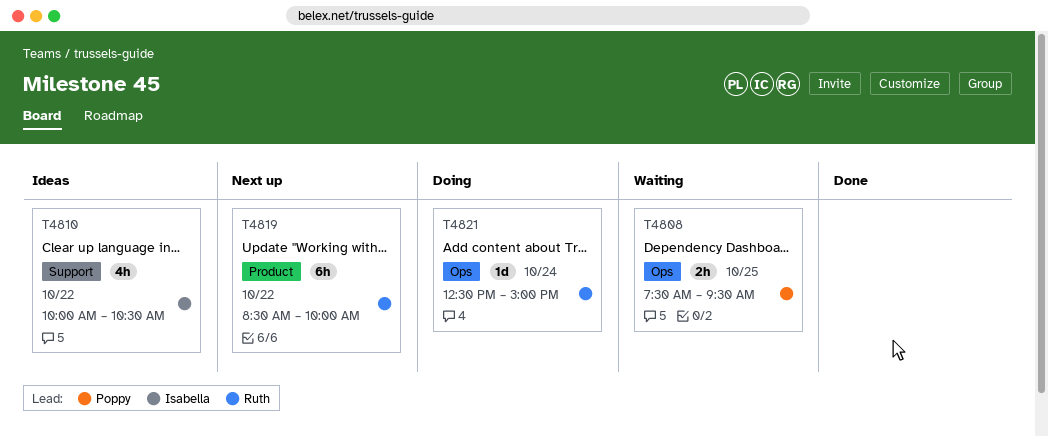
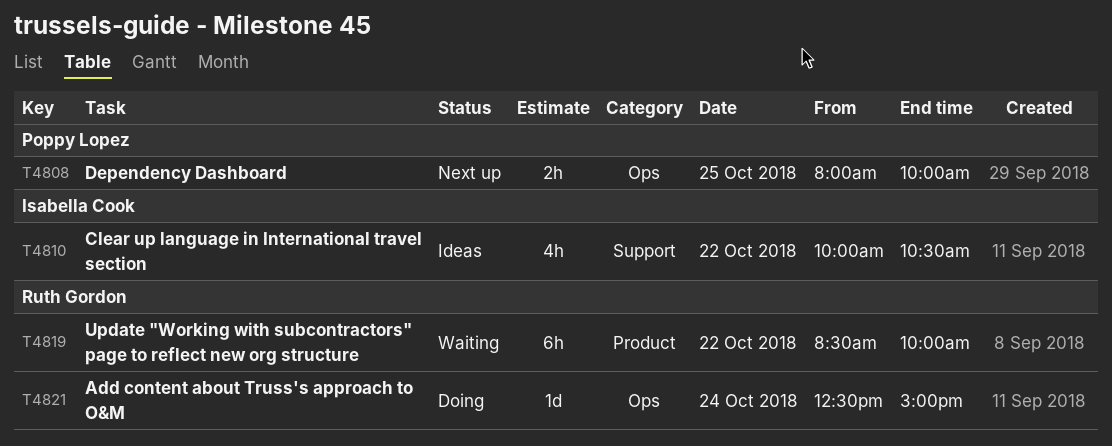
T4808, status: Waiting -> Next up
T4808, begins: 07:30 -> 08:00
T4808, ends: 09:30 -> 10:00
T4819, status: Next up -> Waiting

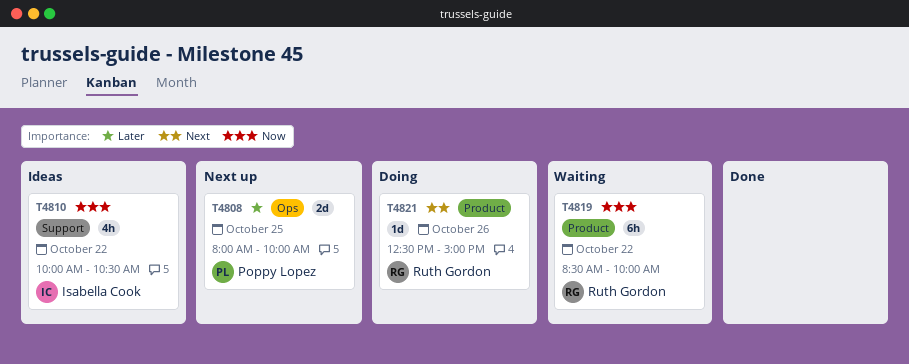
T4808, estimate: 2h -> 2d
T4821, label: Ops -> Product
T4821, day: Oct 24 -> Oct 26

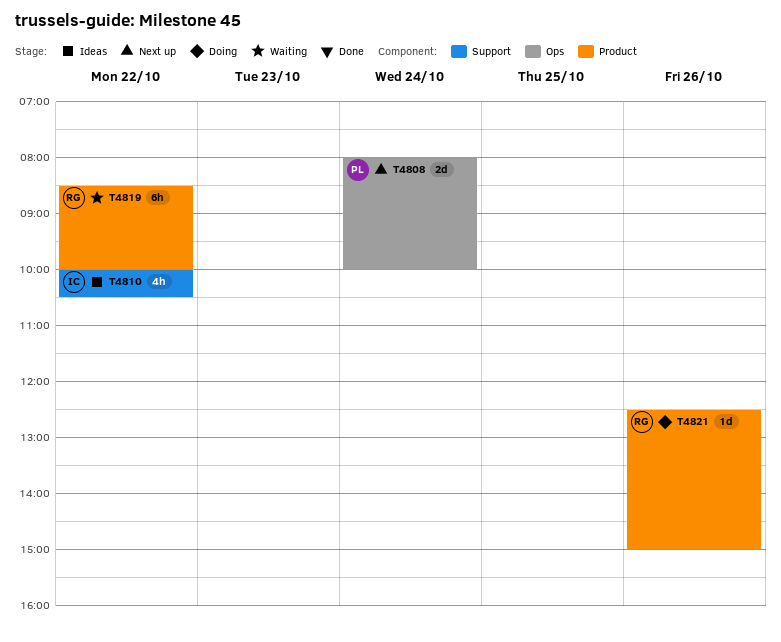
T4808, day: Oct 25 -> Oct 24

